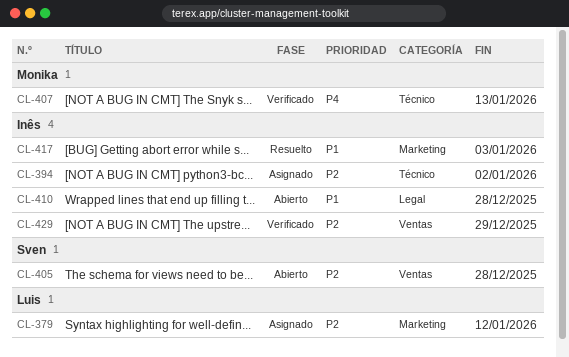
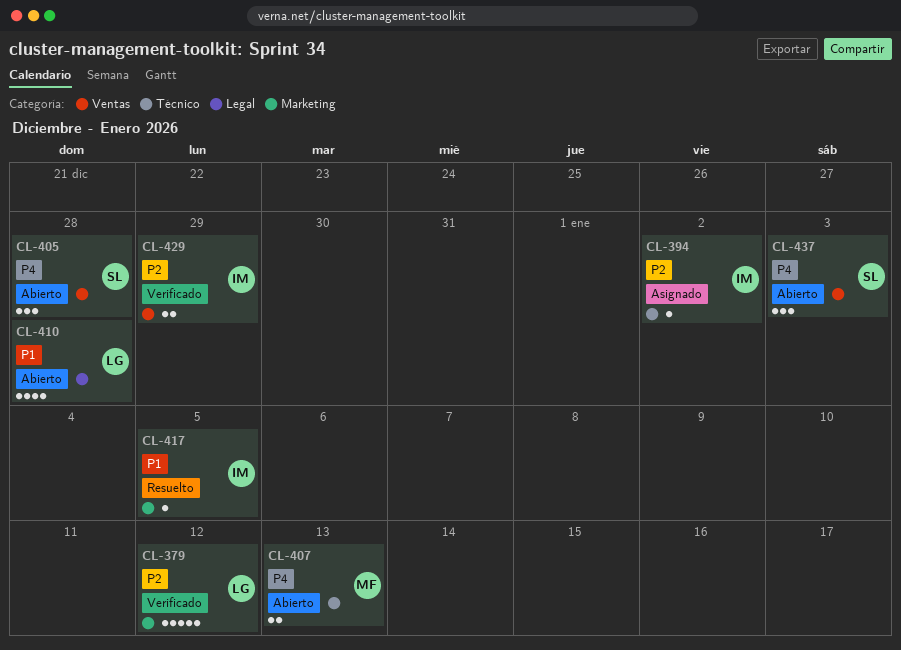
CL-379, status: Asignado -> Verificado
CL-405, priority: P2 -> P4
CL-407, status: Verificado -> Abierto
CL-410, owner: Inês -> Luis
CL-417, due: Jan 3 -> Jan 5
CL-437: none -> present

